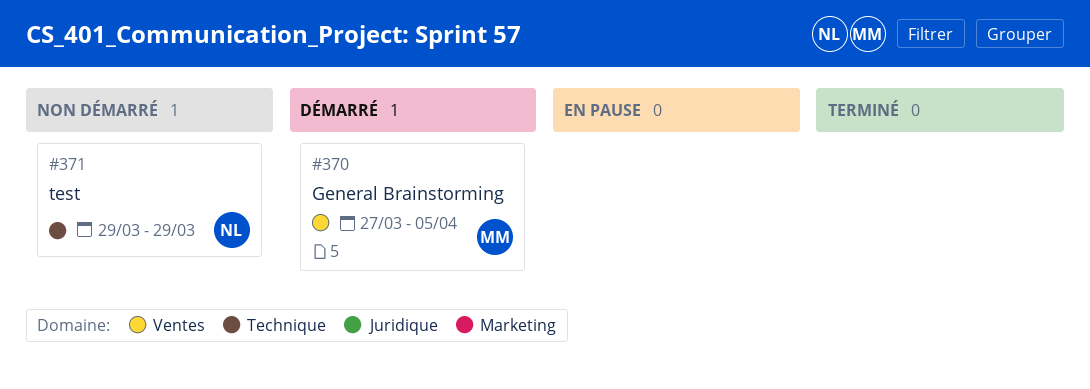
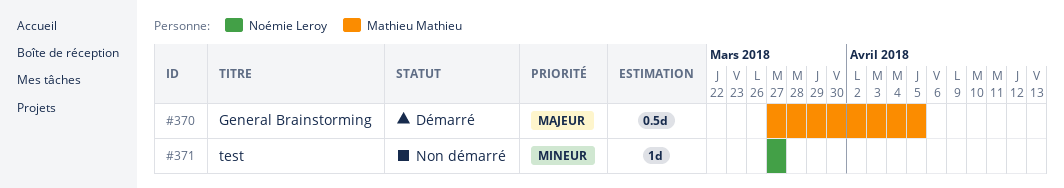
#371, start: Mar 29 -> Mar 27
#371, due: Mar 29 -> Mar 27

